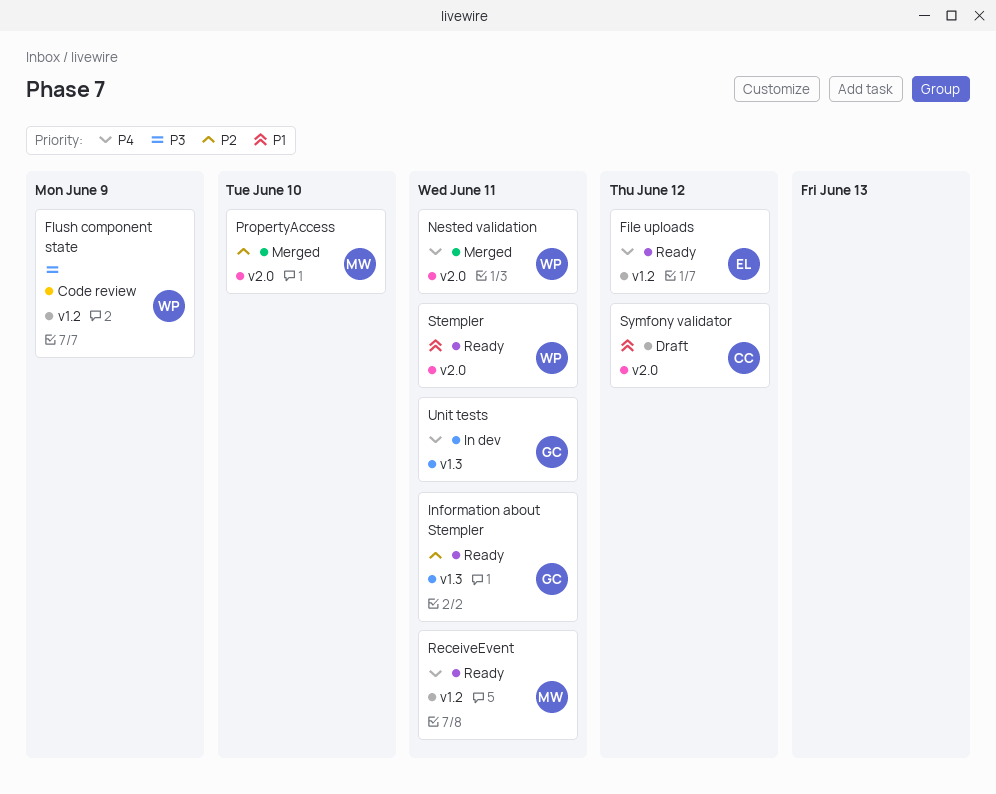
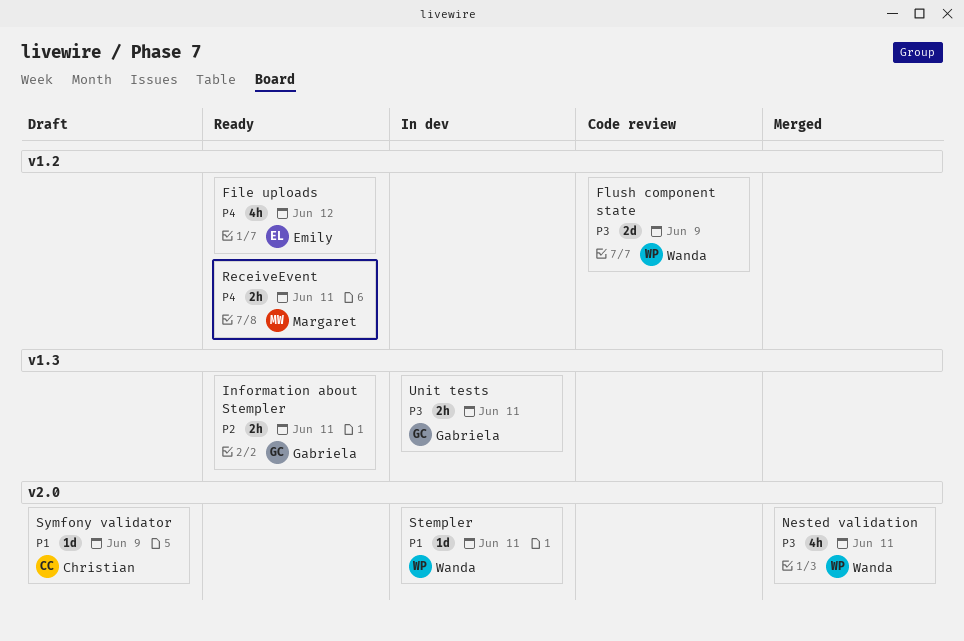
Nested validation, priority: P4 -> P3
PropertyAccess: present -> none
Stempler, status: Ready -> In dev
Symfony validator, due: Jun 12 -> Jun 9
Unit tests, priority: P4 -> P3

